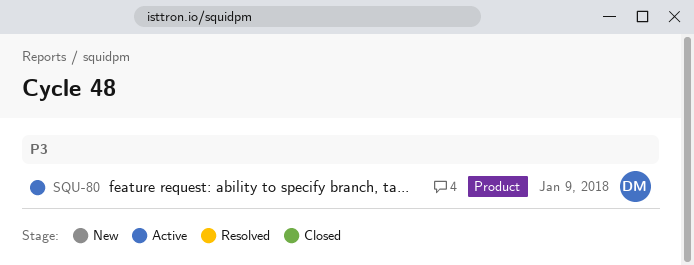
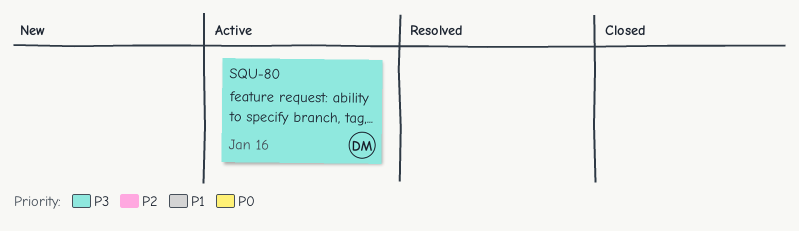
SQU-80, due: Jan 9 -> Jan 16

